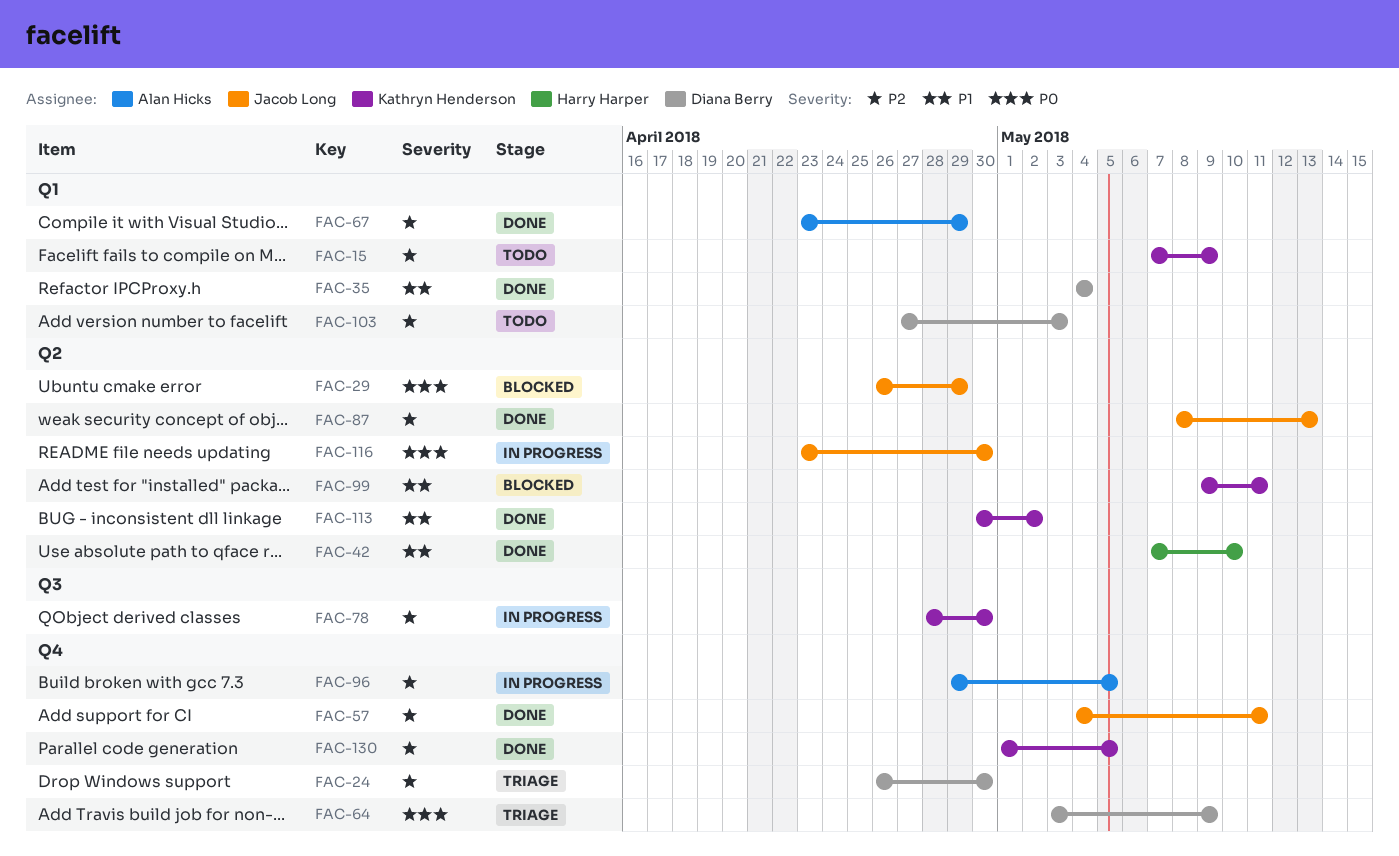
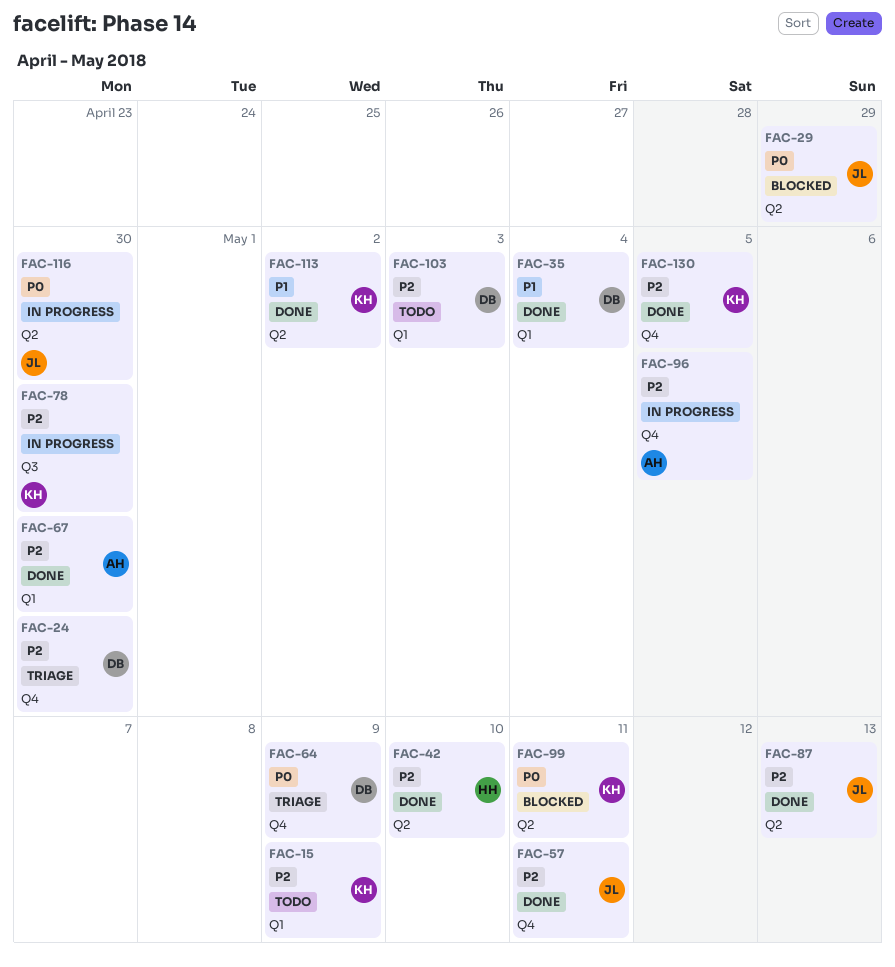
FAC-42, priority: P1 -> P2
FAC-67, due: Apr 29 -> Apr 30
FAC-99, priority: P1 -> P0

